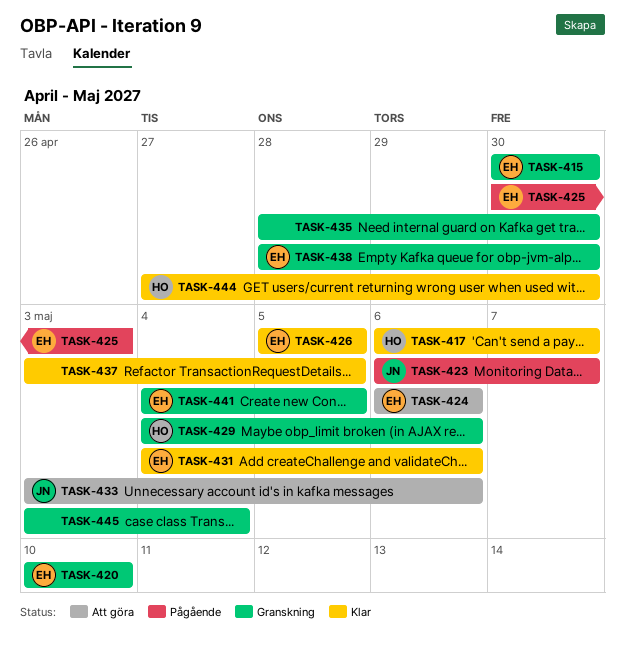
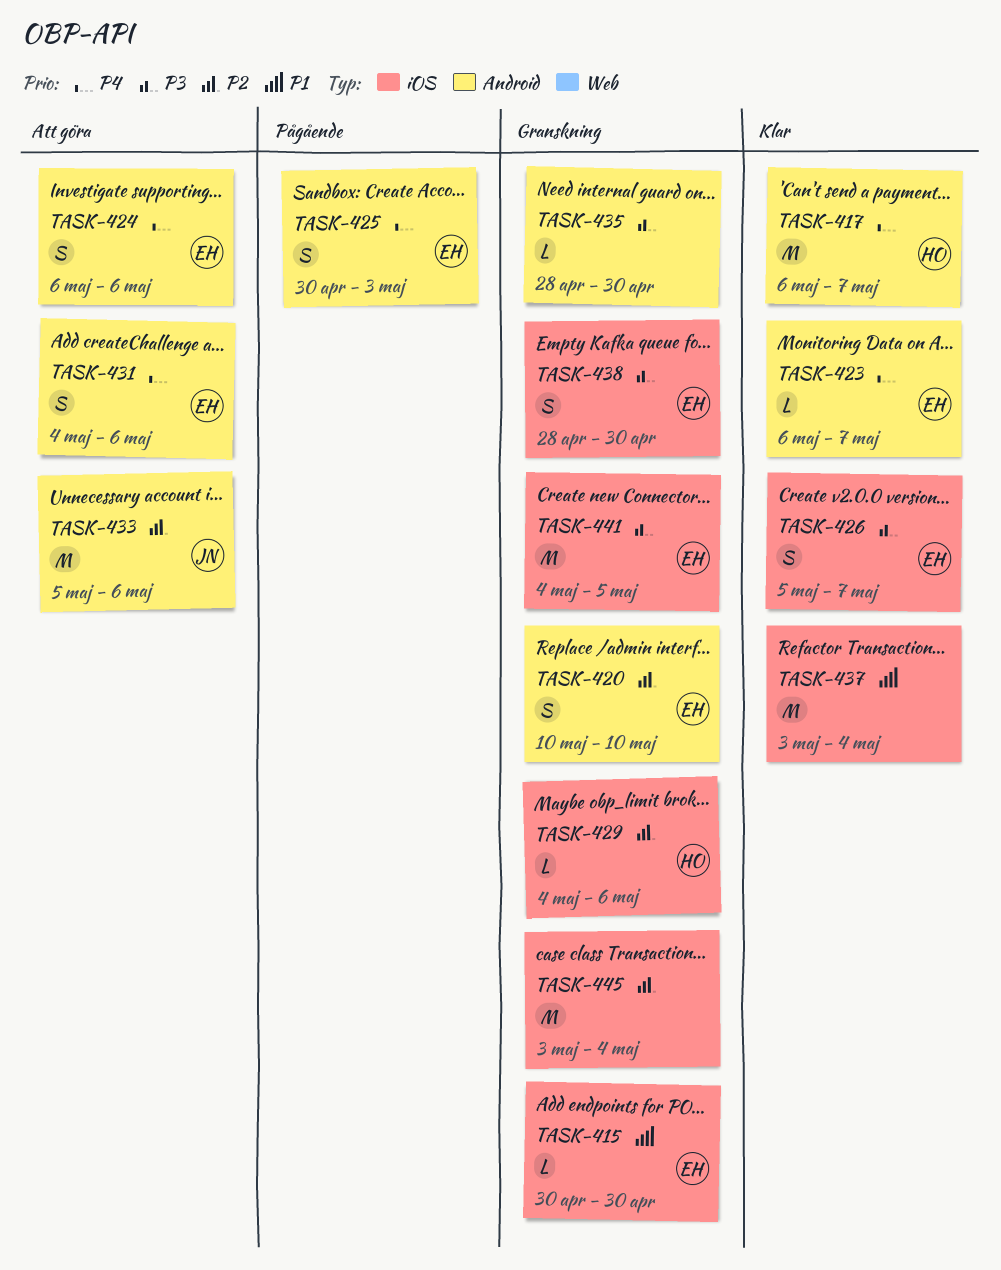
TASK-423, status: Pågående -> Klar
TASK-423, owner: JN -> EH
TASK-426, due: May 5 -> May 7
TASK-431, status: Klar -> Att göra
TASK-433, start: May 3 -> May 5
TASK-437, due: May 5 -> May 4
TASK-444: present -> none

